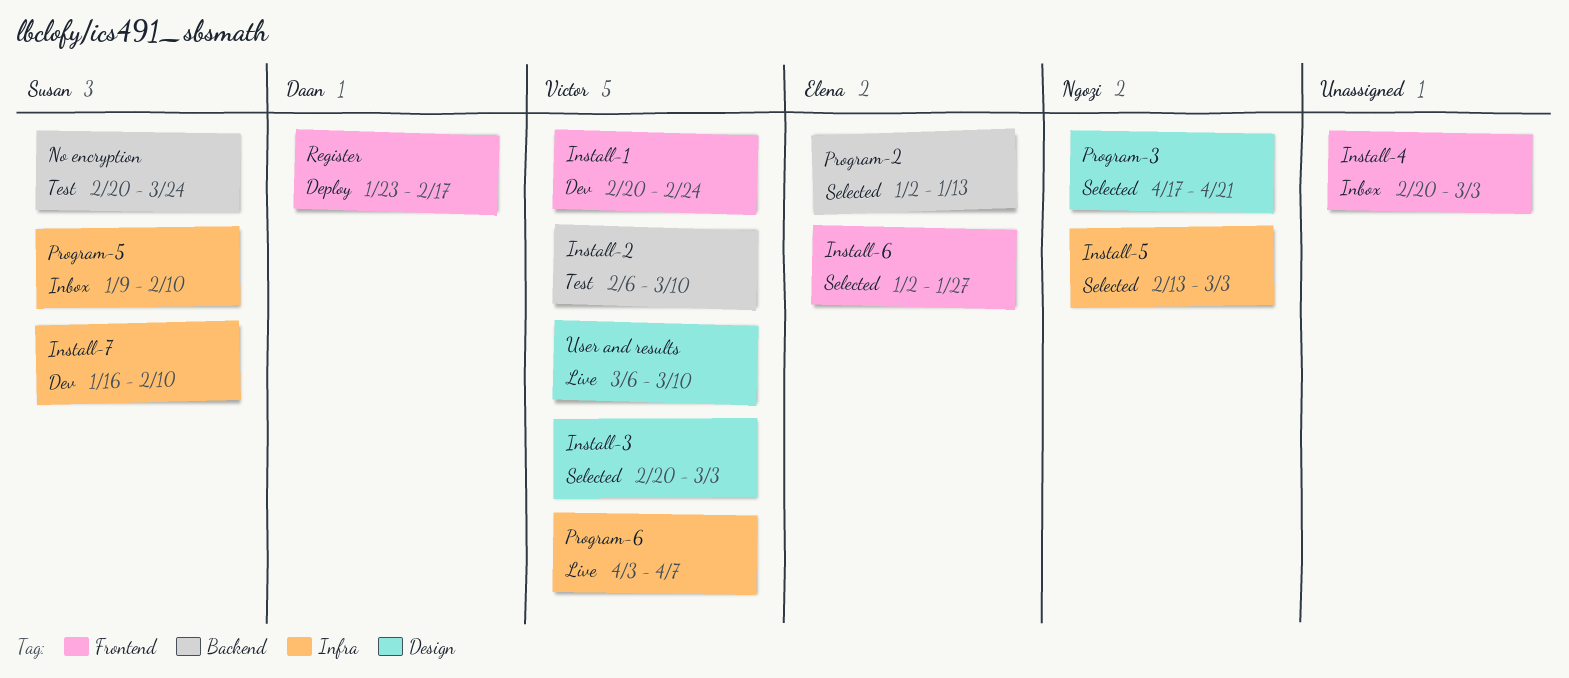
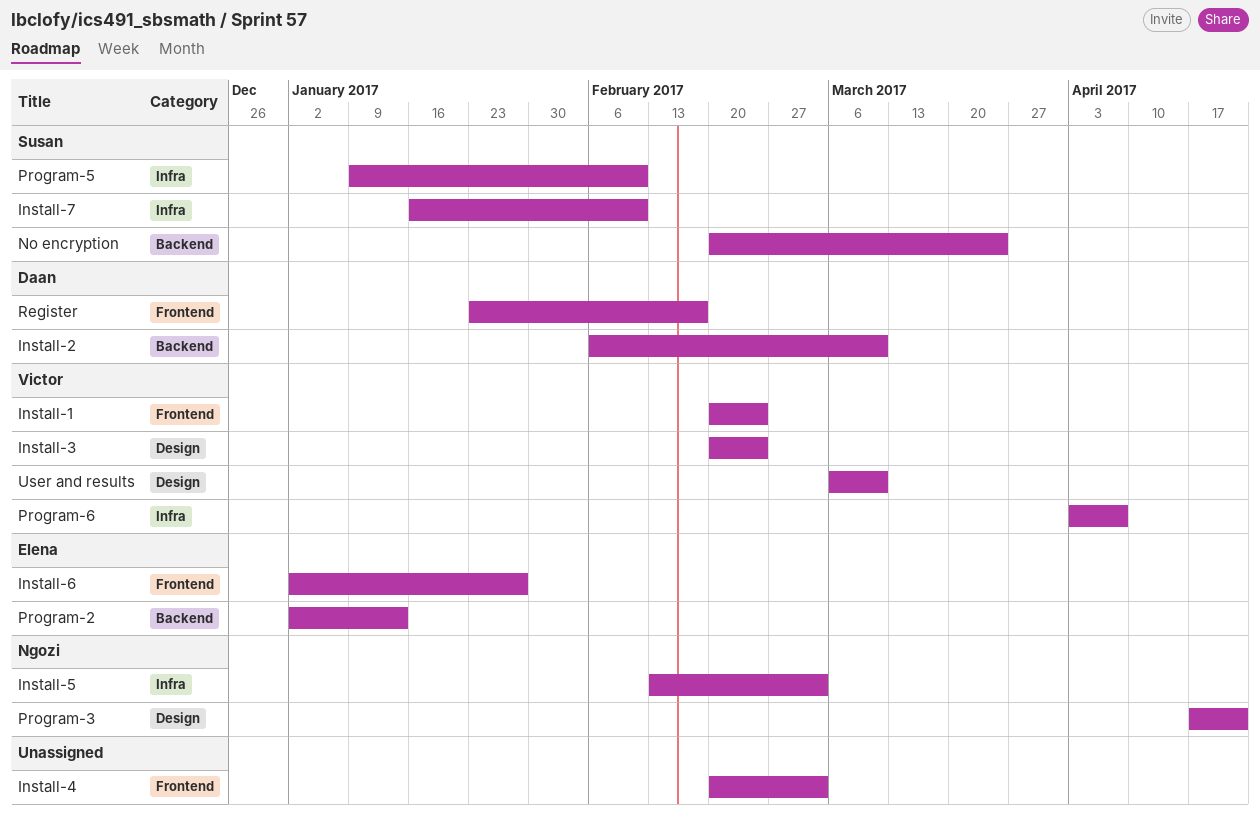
Install-2, owner: Victor -> Daan
Install-3, due: Mar 3 -> Feb 24

